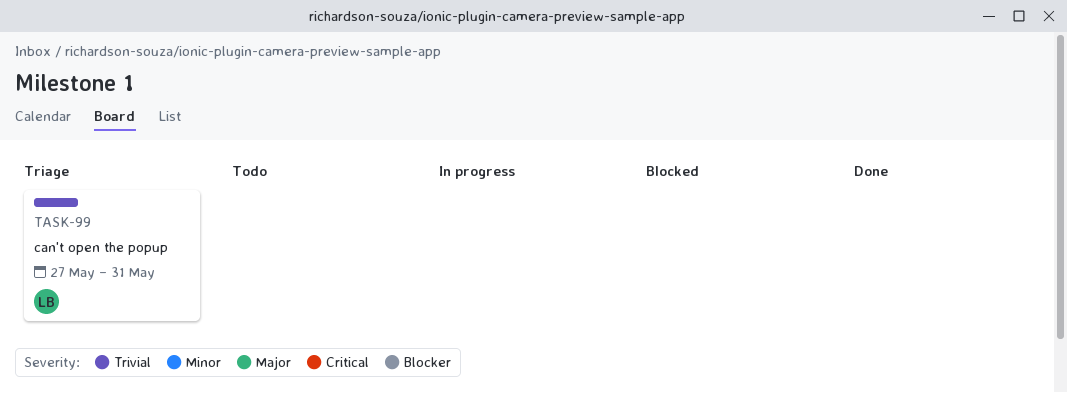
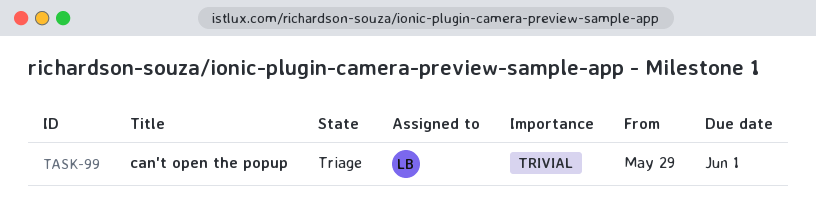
TASK-99, start: May 27 -> May 29
TASK-99, due: May 31 -> Jun 1

